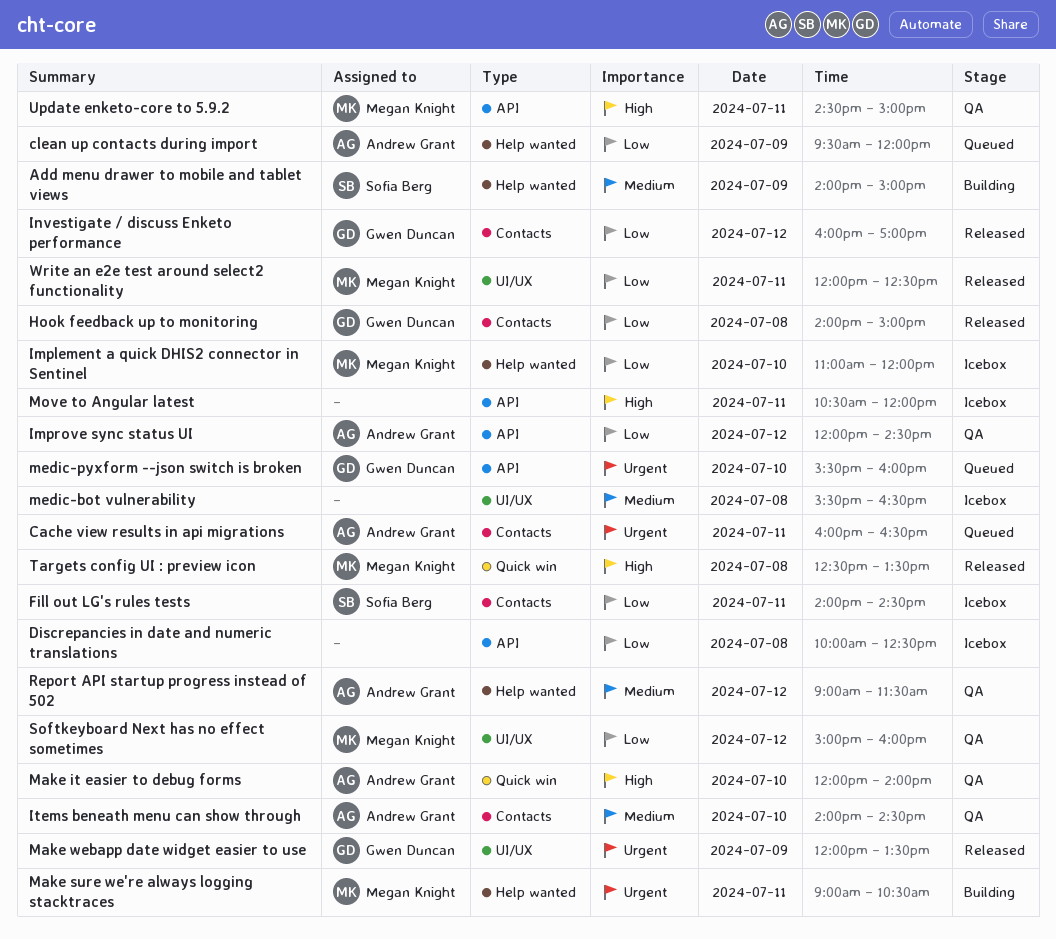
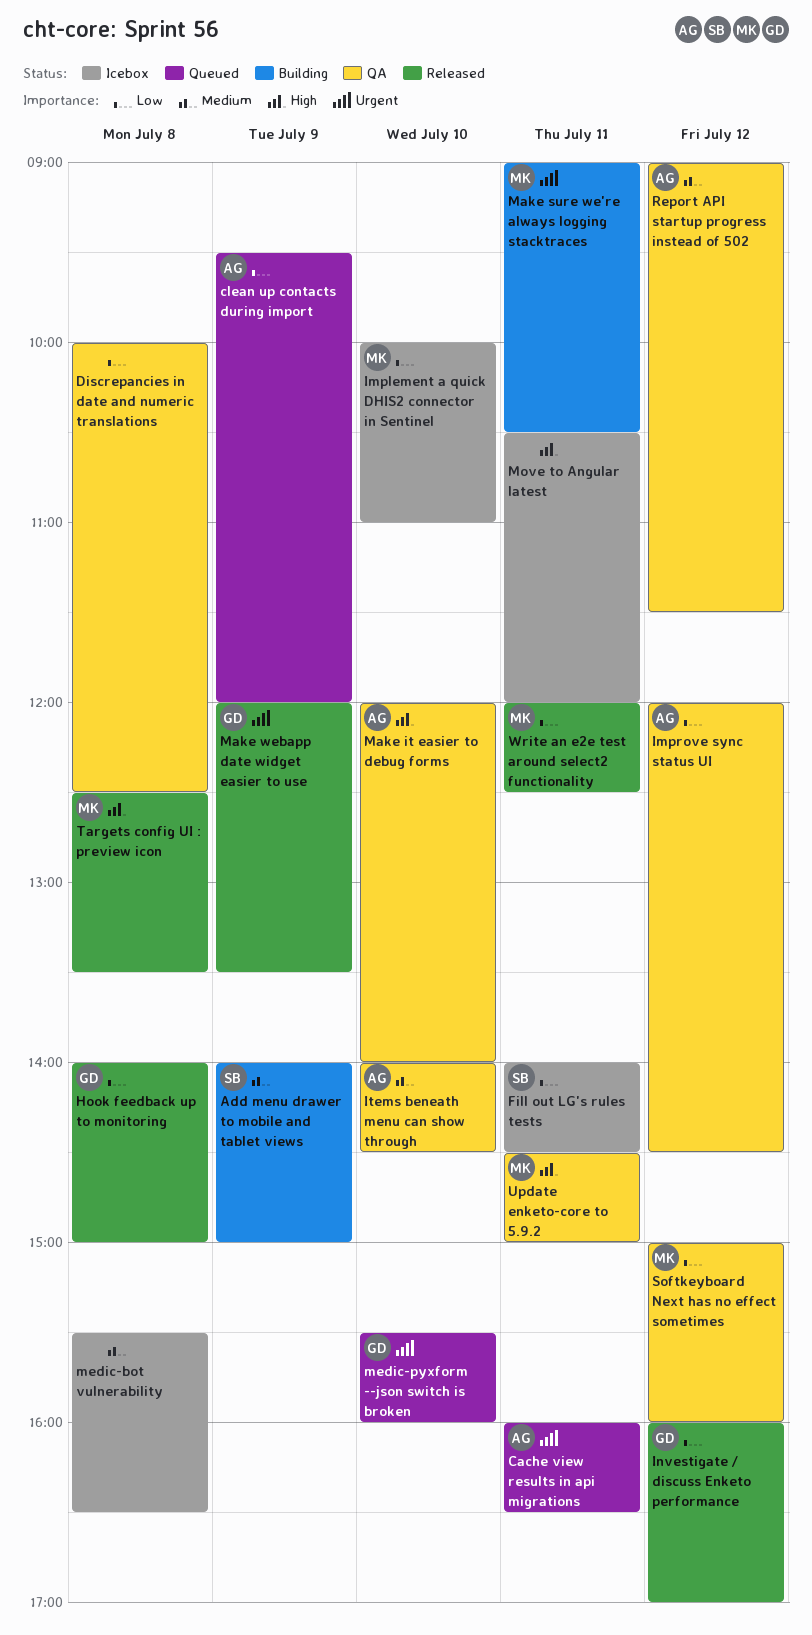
Discrepancies in date and numeric translations, status: Icebox -> QA
Implement a quick DHIS2 connector in Sentinel, begins: 11:00 -> 10:00
Implement a quick DHIS2 connector in Sentinel, ends: 12:00 -> 11:00

